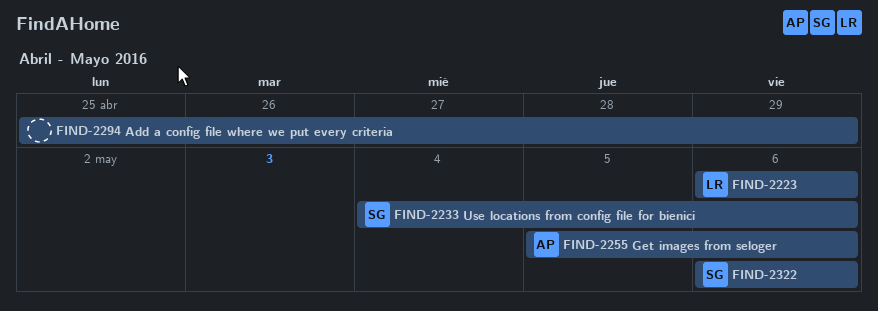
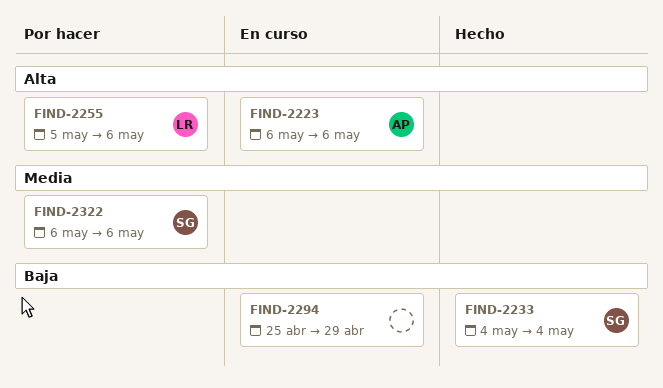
FIND-2223, owner: LR -> AP
FIND-2233, due: May 6 -> May 4
FIND-2255, owner: AP -> LR

